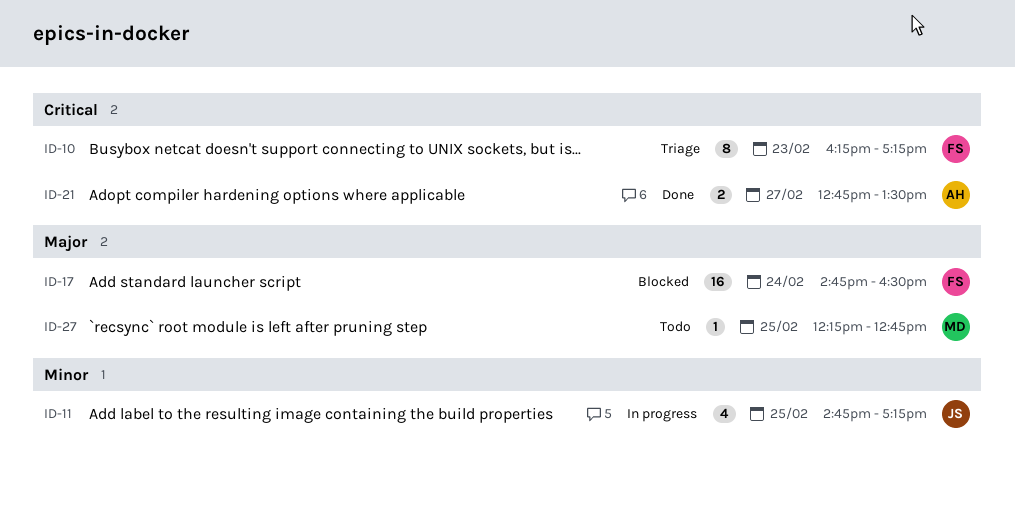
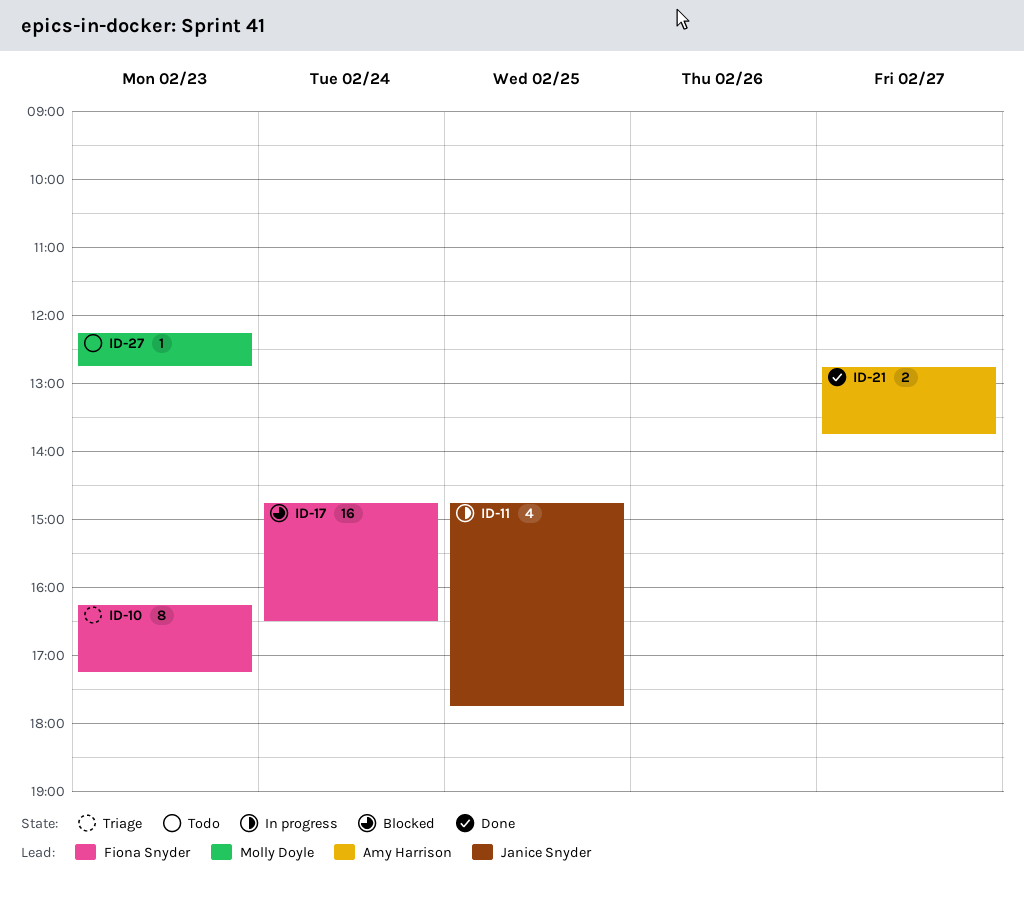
ID-11, ends: 17:15 -> 17:45
ID-21, ends: 13:30 -> 13:45
ID-27, day: Feb 25 -> Feb 23

